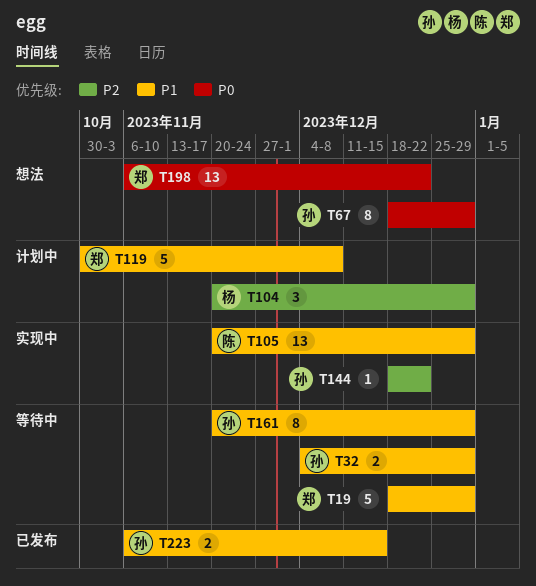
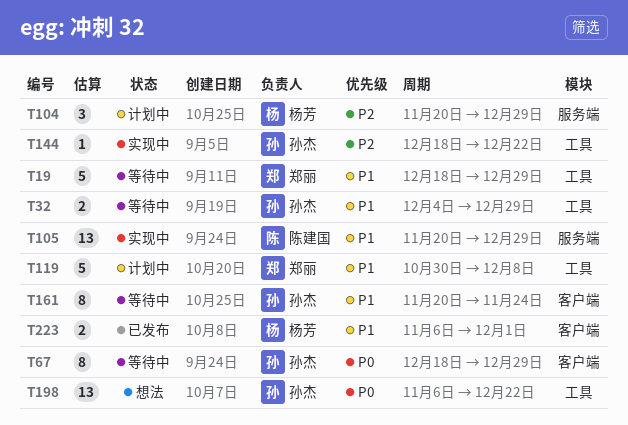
T67, status: 想法 -> 等待中
T161, due: Dec 29 -> Nov 24
T198, owner: 郑丽 -> 孙杰
T223, owner: 孙杰 -> 杨芳
T223, due: Dec 15 -> Dec 1

